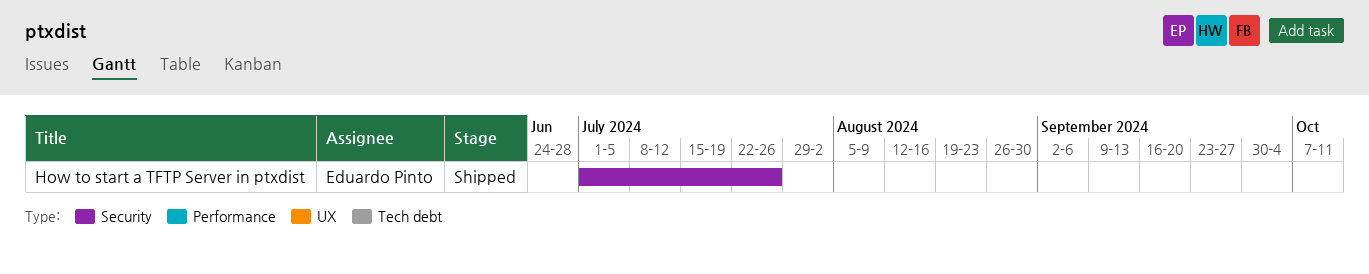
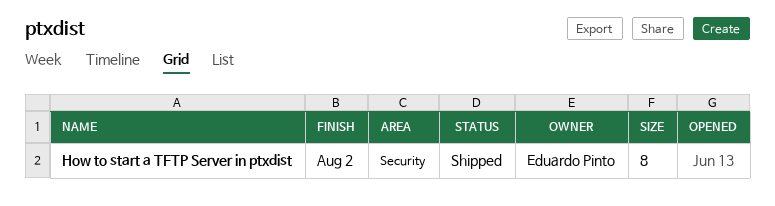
How to start a TFTP Server in ptxdist, due: Jul 26 -> Aug 2

